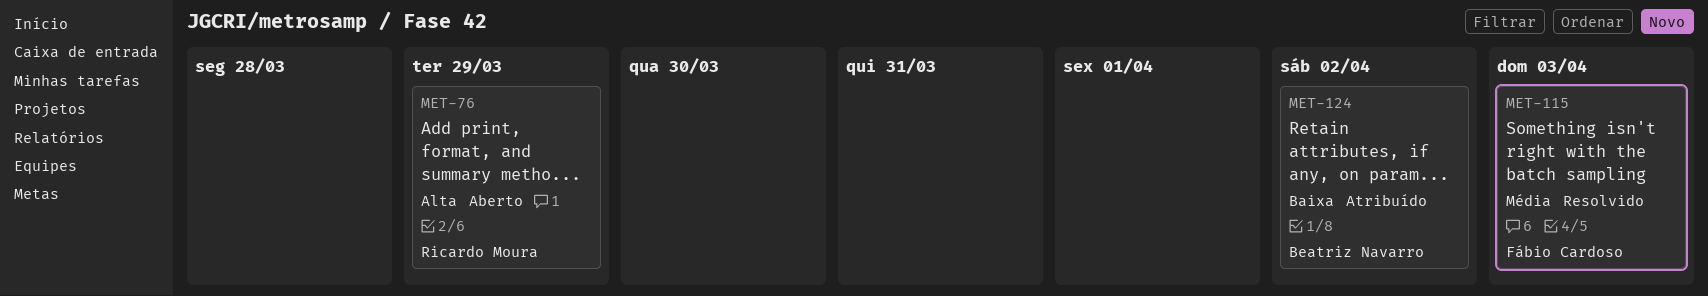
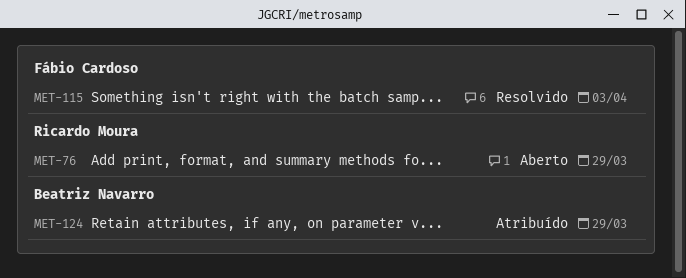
MET-124, due: Apr 2 -> Mar 29

